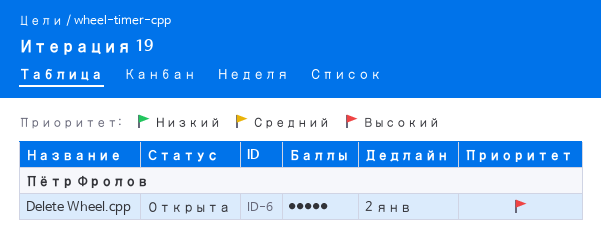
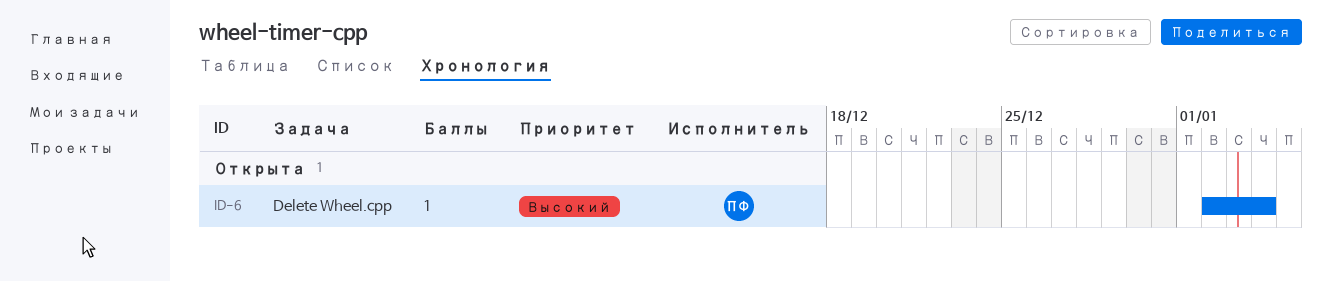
ID-6, estimate: 5 -> 1
ID-6, due: Jan 2 -> Jan 4

